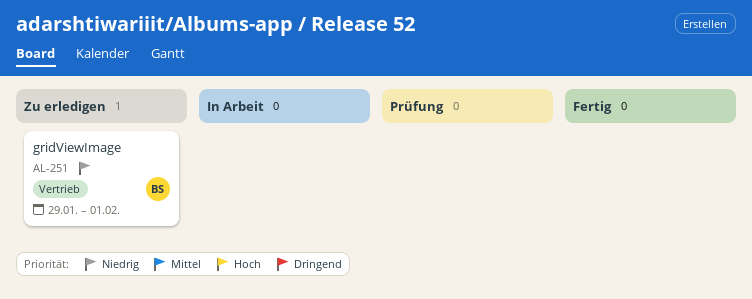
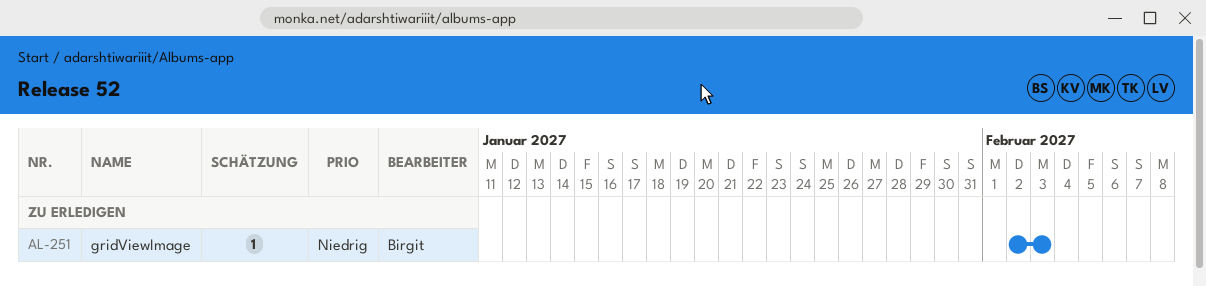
AL-251, start: Jan 29 -> Feb 2
AL-251, due: Feb 1 -> Feb 3

